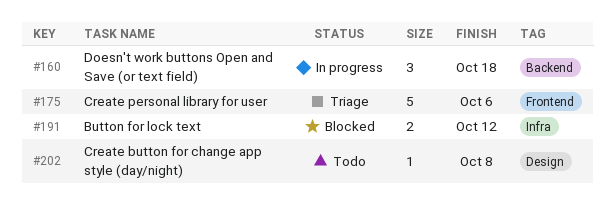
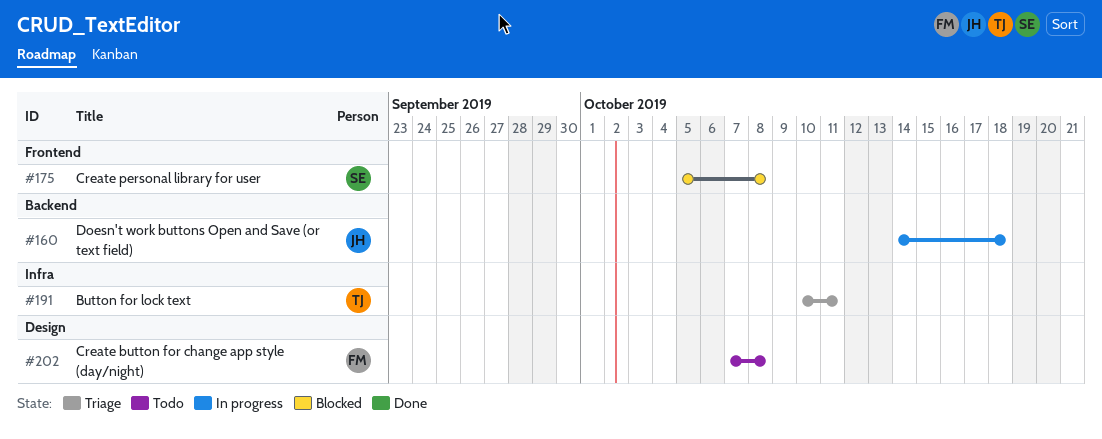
#175, status: Triage -> Blocked
#175, due: Oct 6 -> Oct 8
#191, status: Blocked -> Triage
#191, due: Oct 12 -> Oct 11

